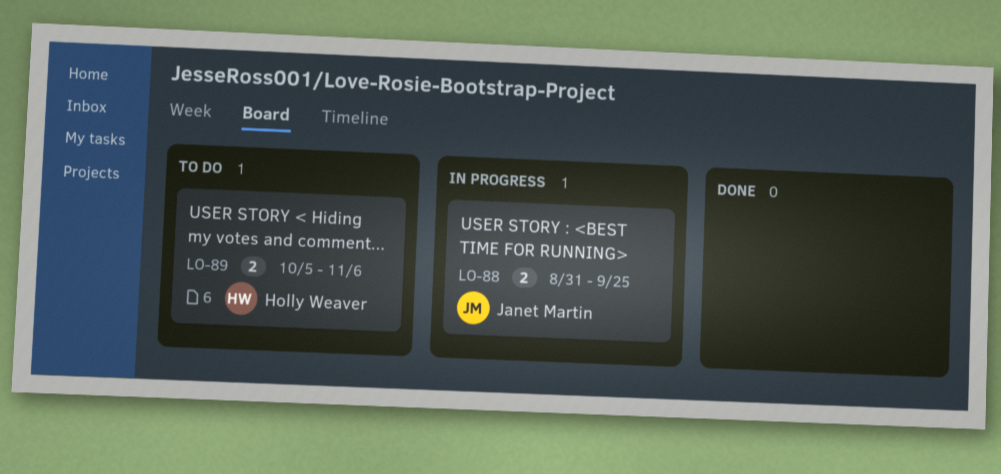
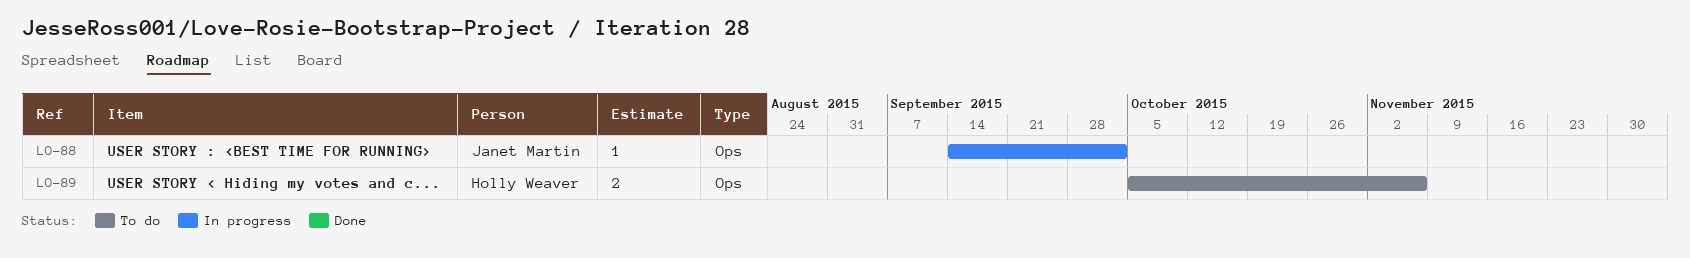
LO-88, estimate: 2 -> 1
LO-88, start: Aug 31 -> Sep 14
LO-88, due: Sep 25 -> Oct 2

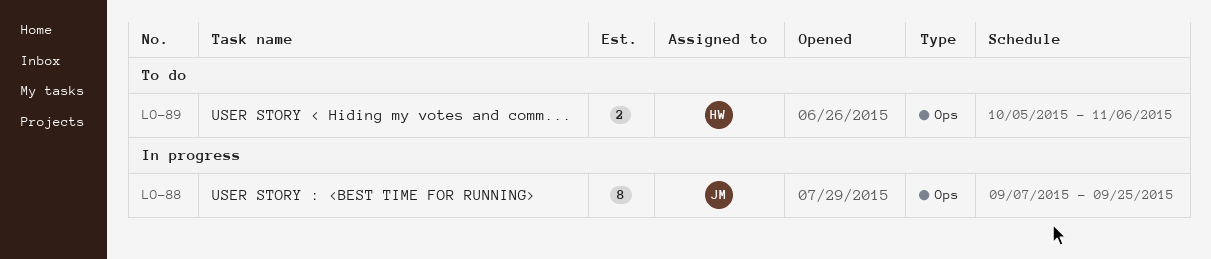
LO-88, estimate: 1 -> 8
LO-88, start: Sep 14 -> Sep 7
LO-88, due: Oct 2 -> Sep 25

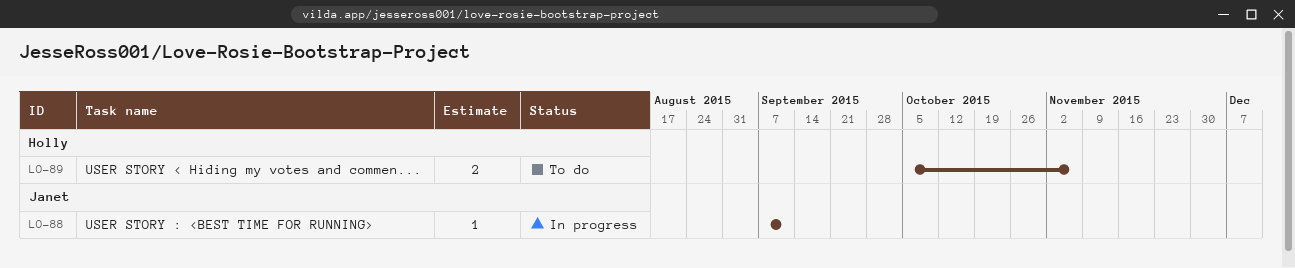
LO-88, estimate: 8 -> 1
LO-88, due: Sep 25 -> Sep 11

